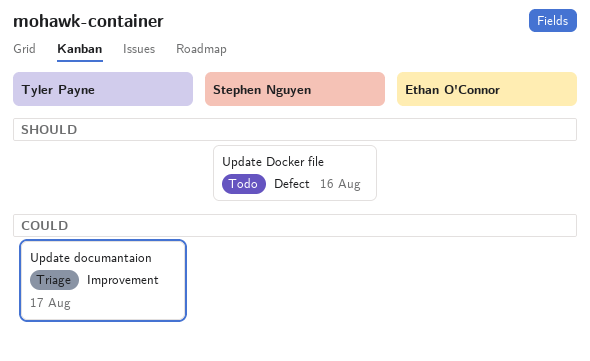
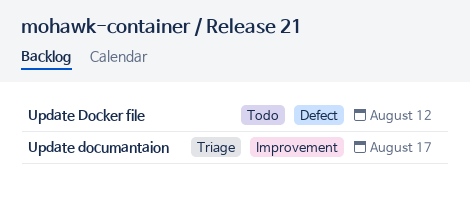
Update Docker file, due: Aug 16 -> Aug 12

